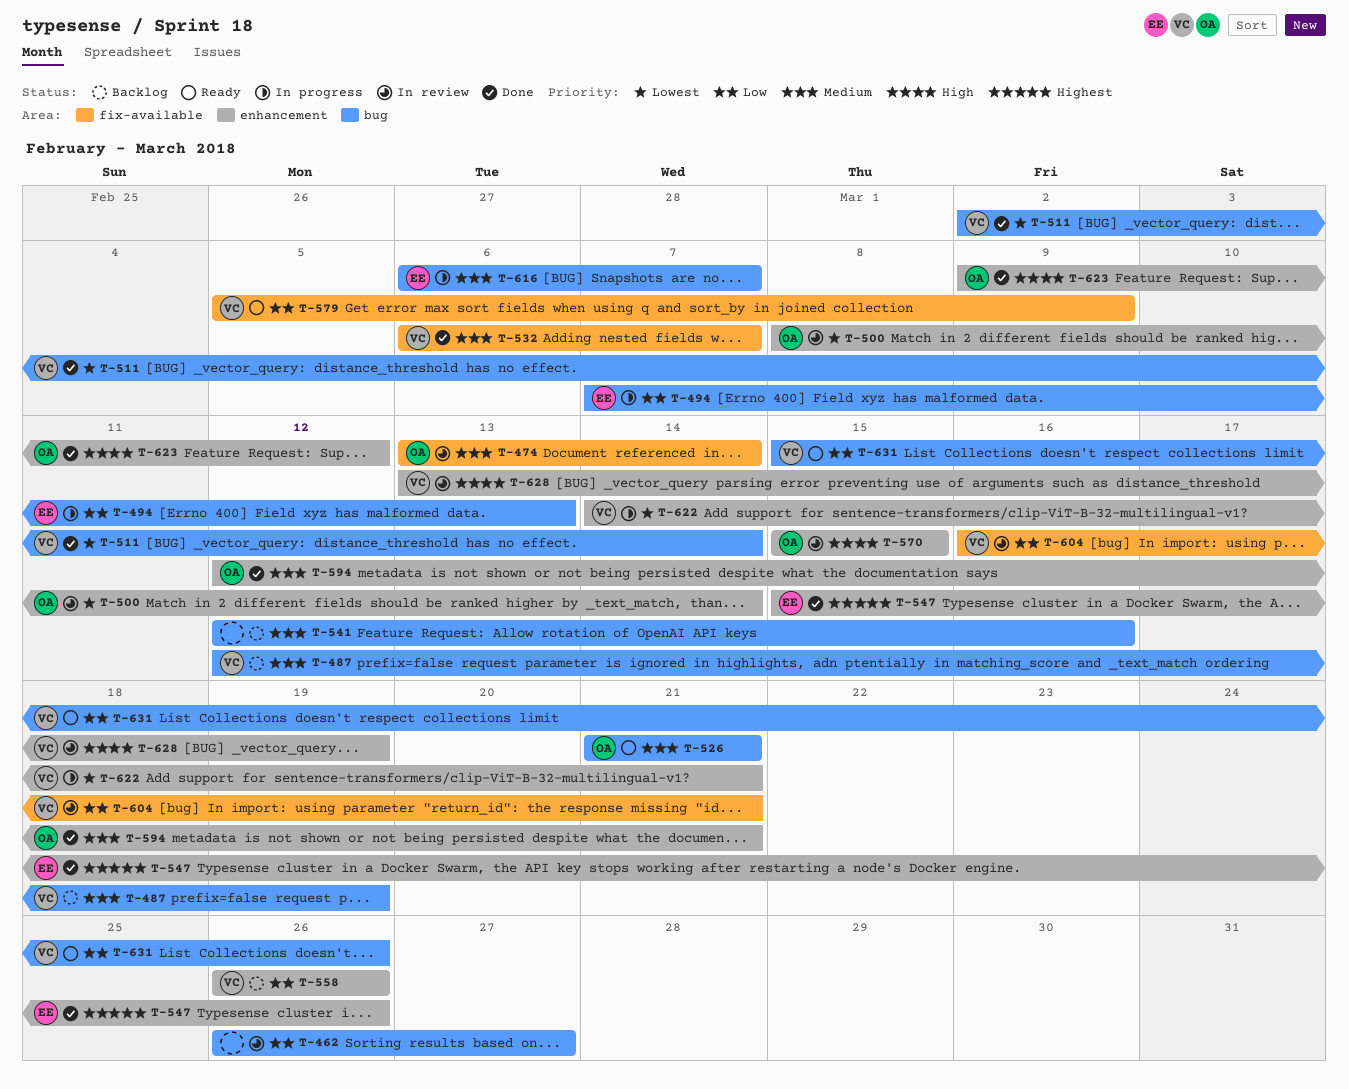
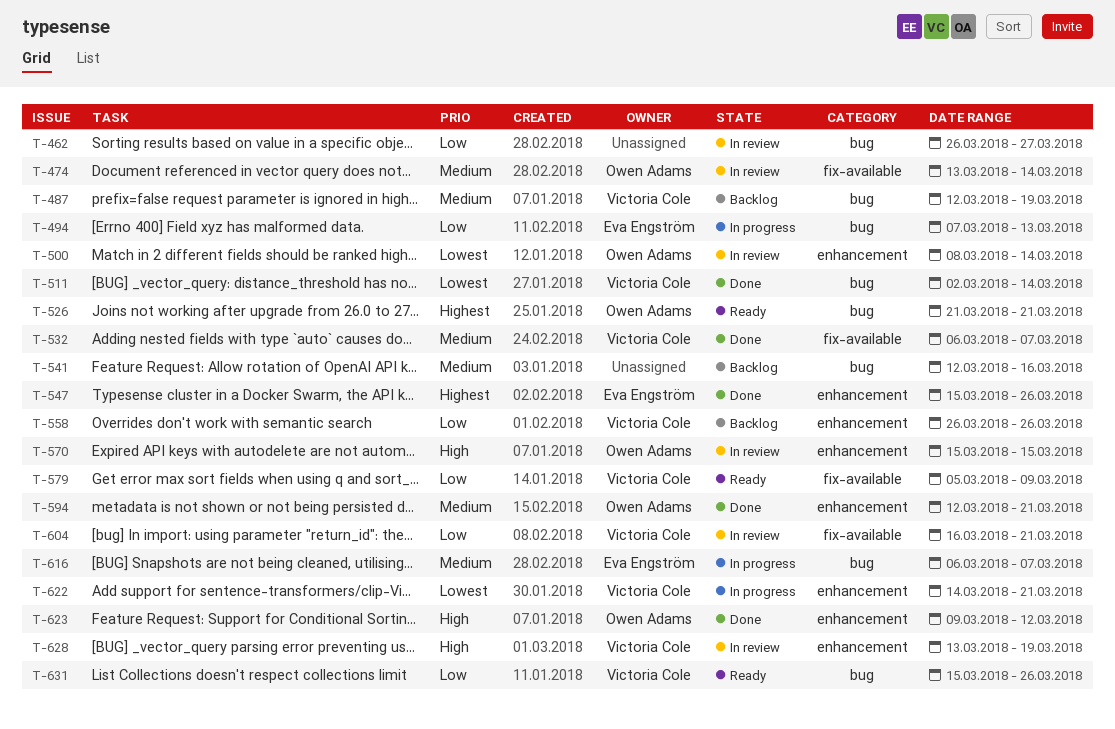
T-526, priority: Medium -> Highest

